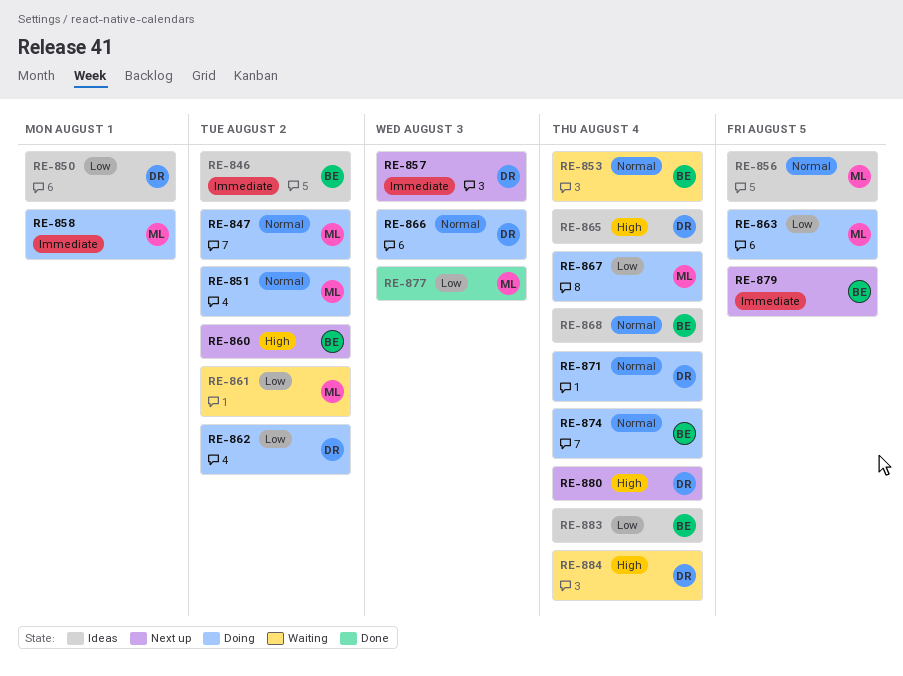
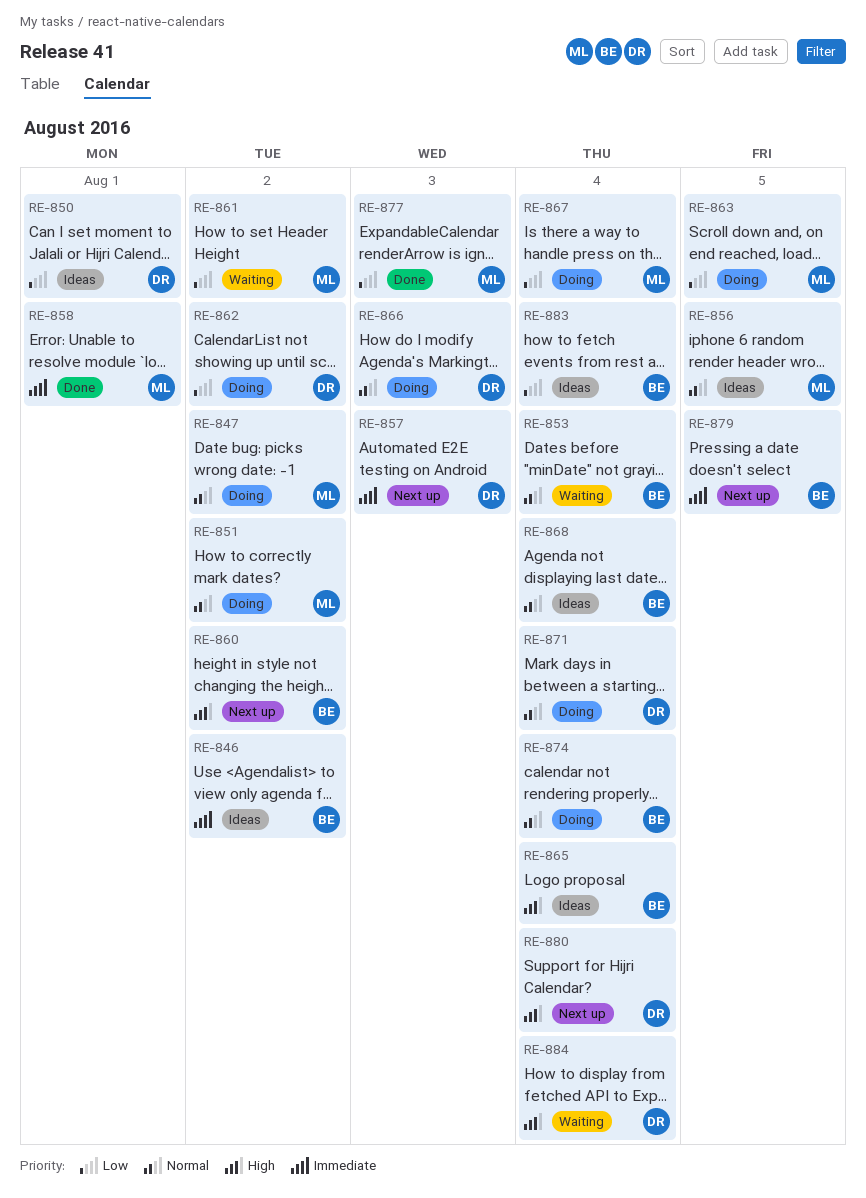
RE-858, status: Doing -> Done
RE-865, owner: DR -> BE

